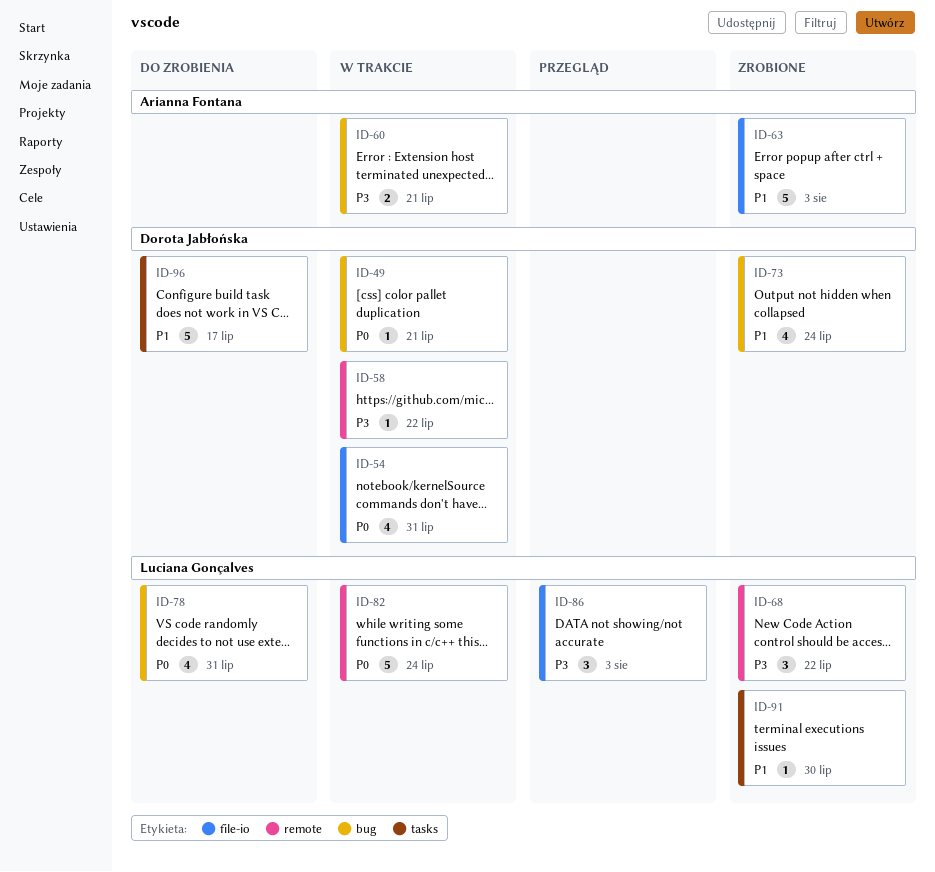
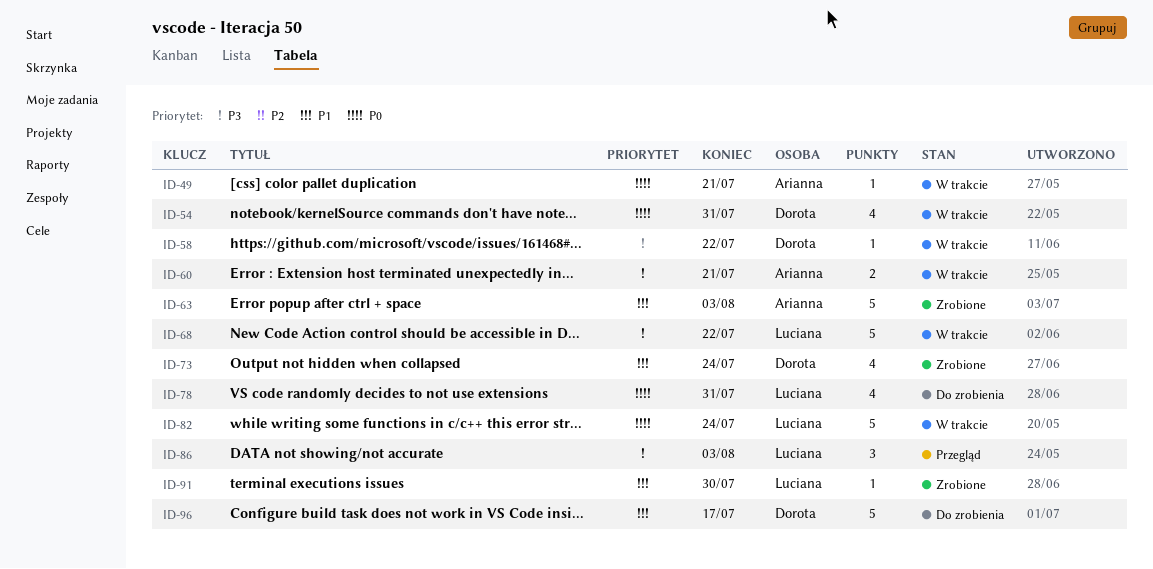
ID-49, owner: Dorota Jabłońska -> Arianna Fontana
ID-68, status: Zrobione -> W trakcie
ID-68, estimate: 3 -> 5

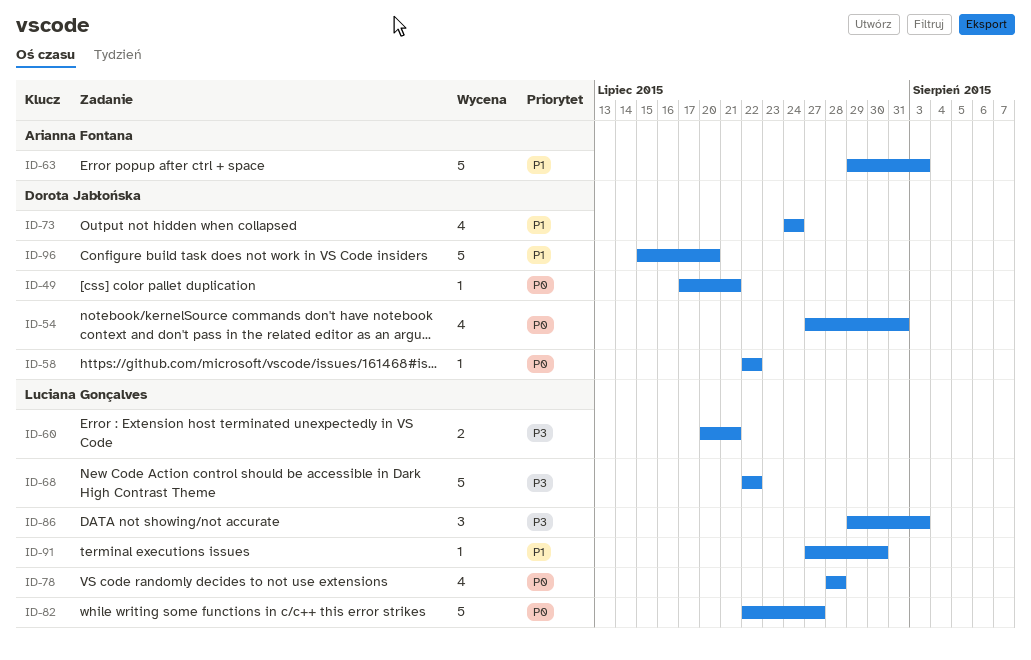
ID-49, owner: Arianna Fontana -> Dorota Jabłońska
ID-58, priority: P3 -> P0
ID-60, owner: Arianna Fontana -> Luciana Gonçalves
ID-78, due: Jul 31 -> Jul 28
ID-82, due: Jul 24 -> Jul 27
ID-96, due: Jul 17 -> Jul 20

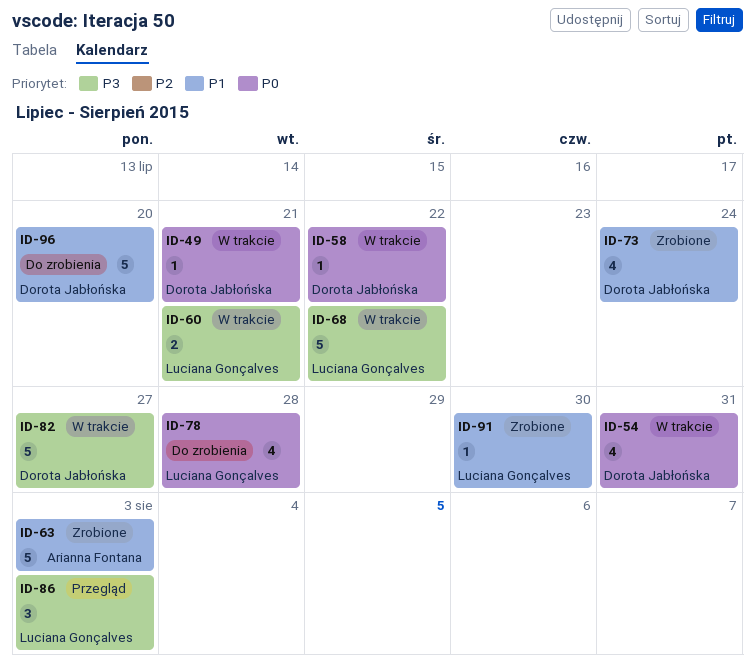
ID-82, owner: Luciana Gonçalves -> Dorota Jabłońska
ID-82, priority: P0 -> P3

